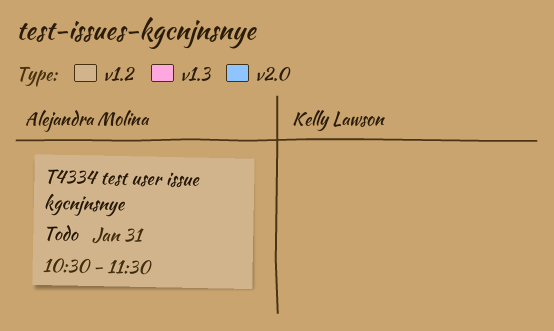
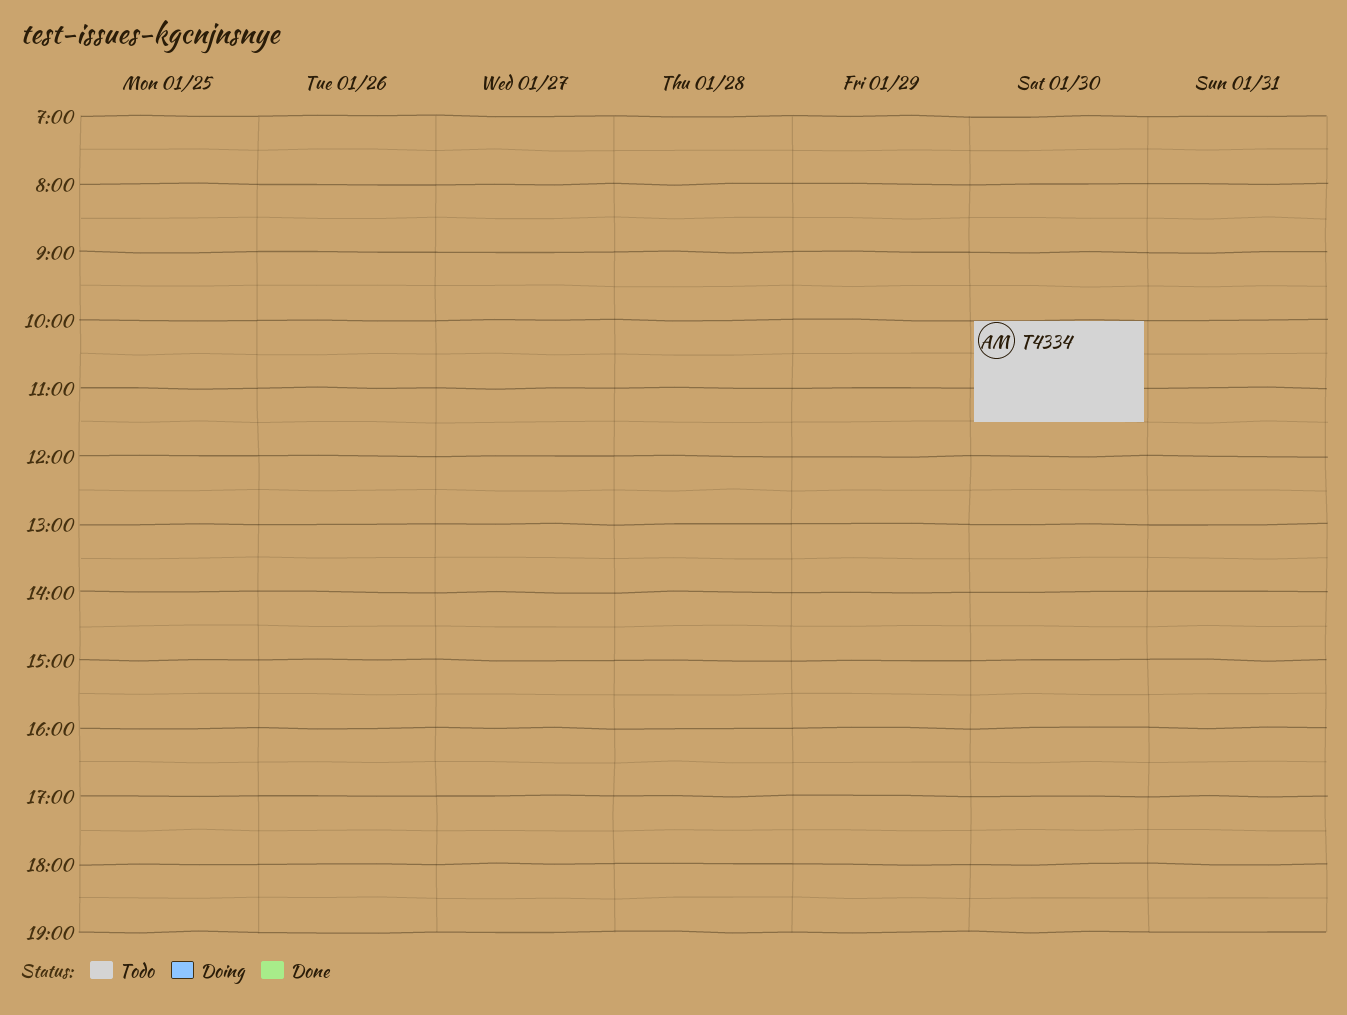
T4334, day: Jan 31 -> Jan 30
T4334, begins: 10:30 -> 10:00

